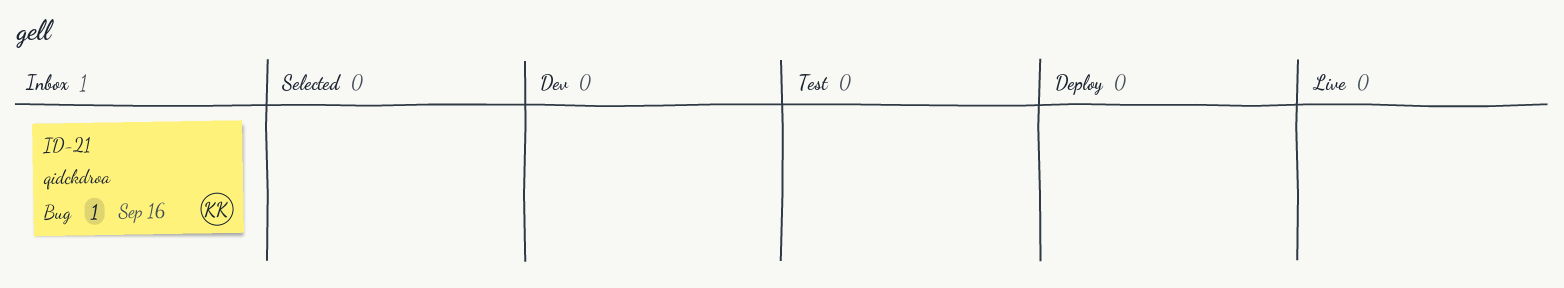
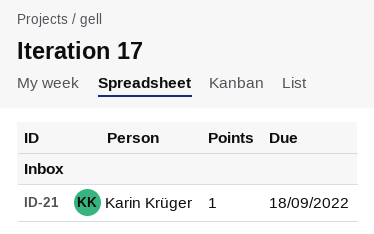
ID-21, due: Sep 16 -> Sep 18

